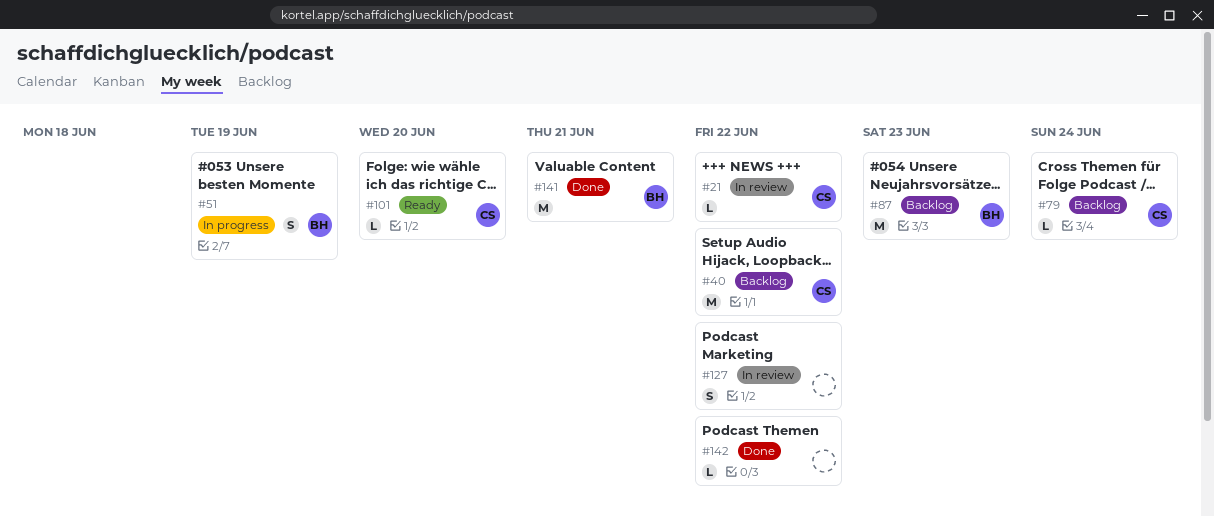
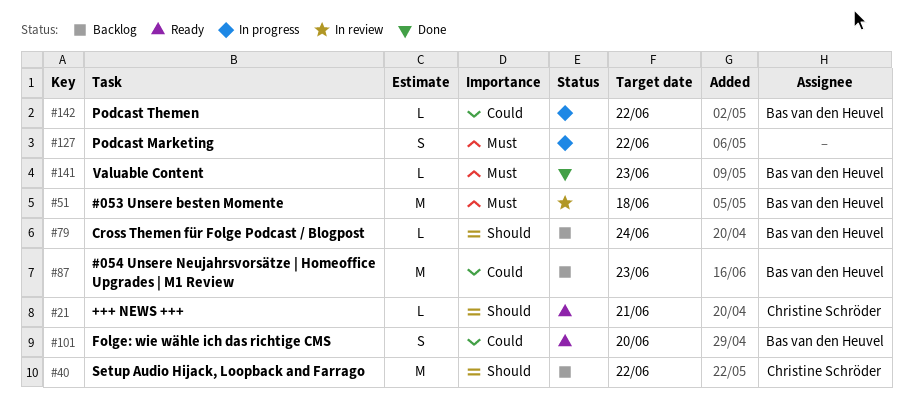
#21, status: In review -> Ready
#21, due: Jun 22 -> Jun 21
#51, status: In progress -> In review
#51, estimate: S -> M
#51, due: Jun 19 -> Jun 18
#79, owner: Christine Schröder -> Bas van den Heuvel
#101, owner: Christine Schröder -> Bas van den Heuvel
#101, estimate: L -> S
#127, status: In review -> In progress
#141, estimate: M -> L
#141, due: Jun 21 -> Jun 23
#142, status: Done -> In progress
#142, owner: none -> Bas van den Heuvel

